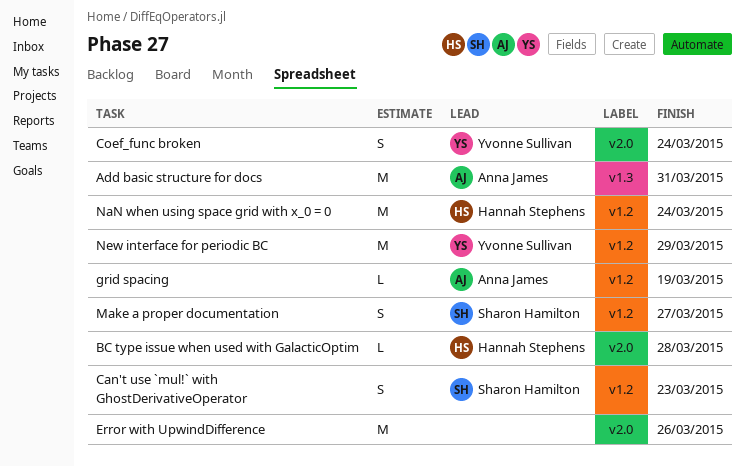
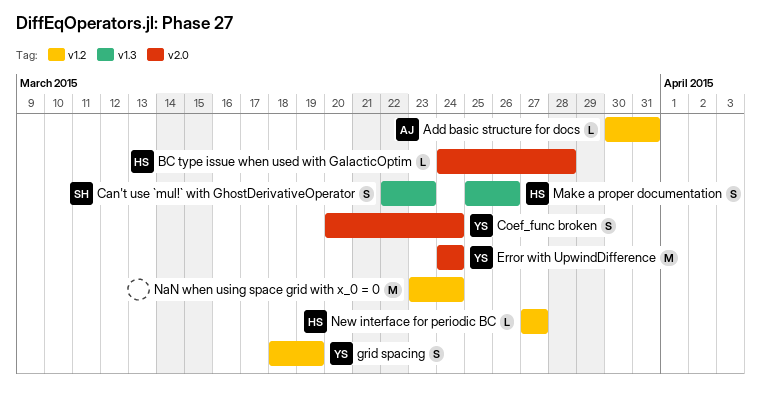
Add basic structure for docs, label: v1.3 -> v1.2
Add basic structure for docs, estimate: M -> L
Can't use `mul!` with GhostDerivativeOperator, label: v1.2 -> v1.3
Error with UpwindDifference, owner: none -> Yvonne Sullivan
Error with UpwindDifference, due: Mar 26 -> Mar 24
grid spacing, owner: Anna James -> Yvonne Sullivan
grid spacing, estimate: L -> S
Make a proper documentation, owner: Sharon Hamilton -> Hannah Stephens
Make a proper documentation, label: v1.2 -> v1.3
Make a proper documentation, due: Mar 27 -> Mar 26
NaN when using space grid with x_0 = 0, owner: Hannah Stephens -> none
New interface for periodic BC, owner: Yvonne Sullivan -> Hannah Stephens
New interface for periodic BC, estimate: M -> L
New interface for periodic BC, due: Mar 29 -> Mar 27

